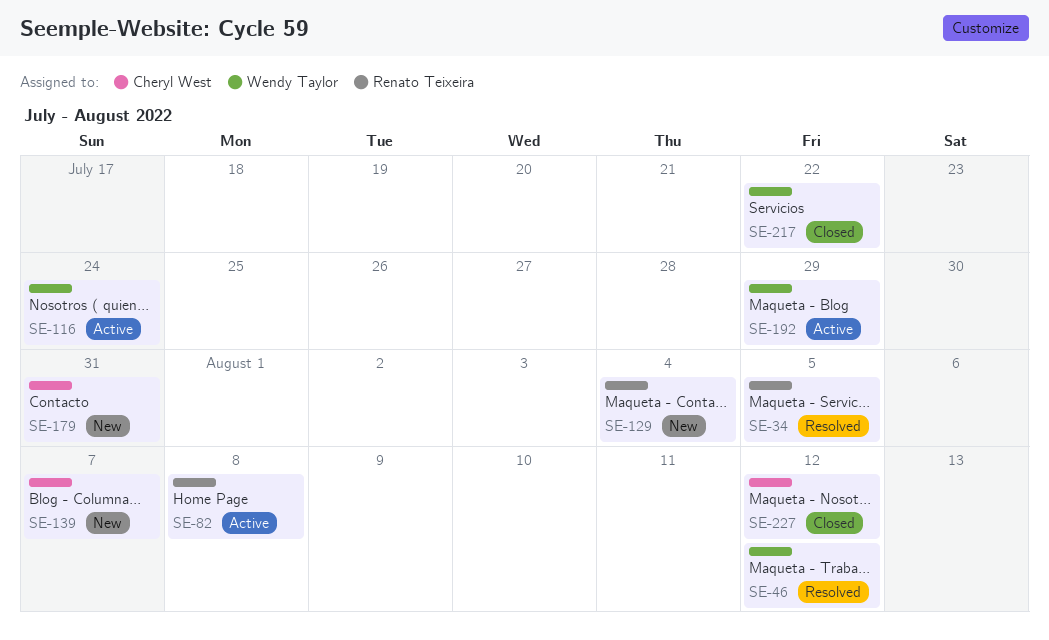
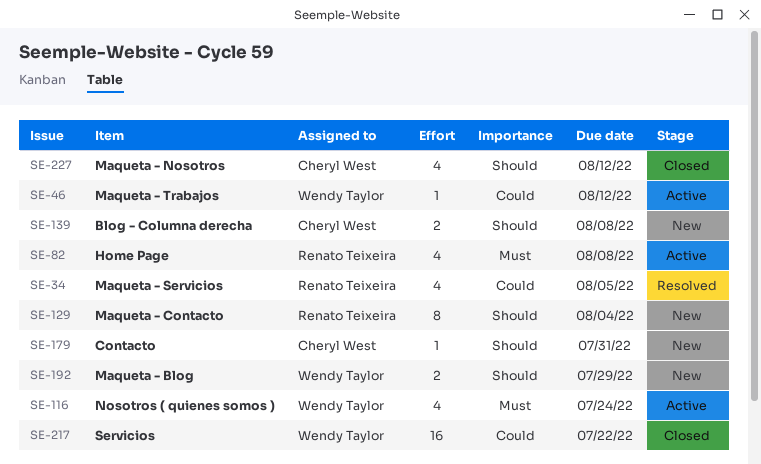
SE-46, status: Resolved -> Active
SE-139, due: Aug 7 -> Aug 8
SE-192, status: Active -> New

